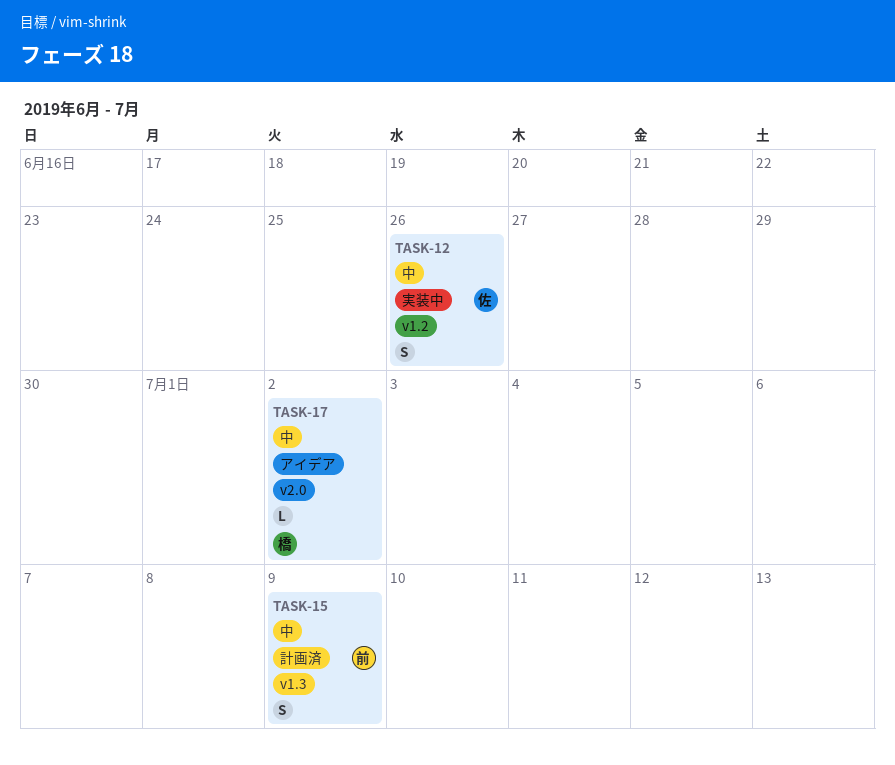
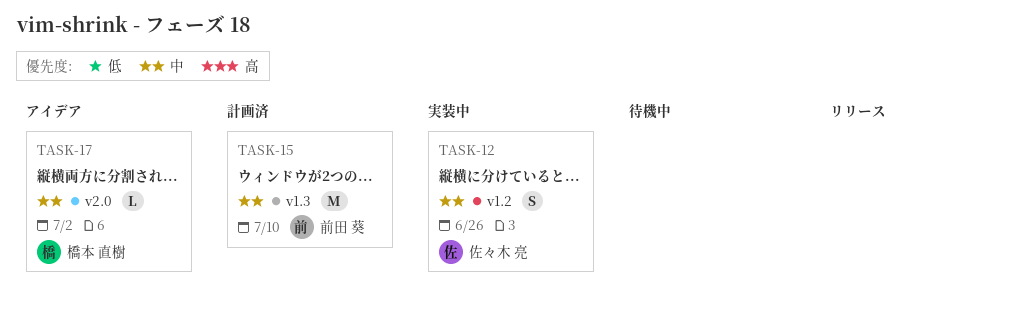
TASK-15, estimate: S -> M
TASK-15, due: Jul 9 -> Jul 10

